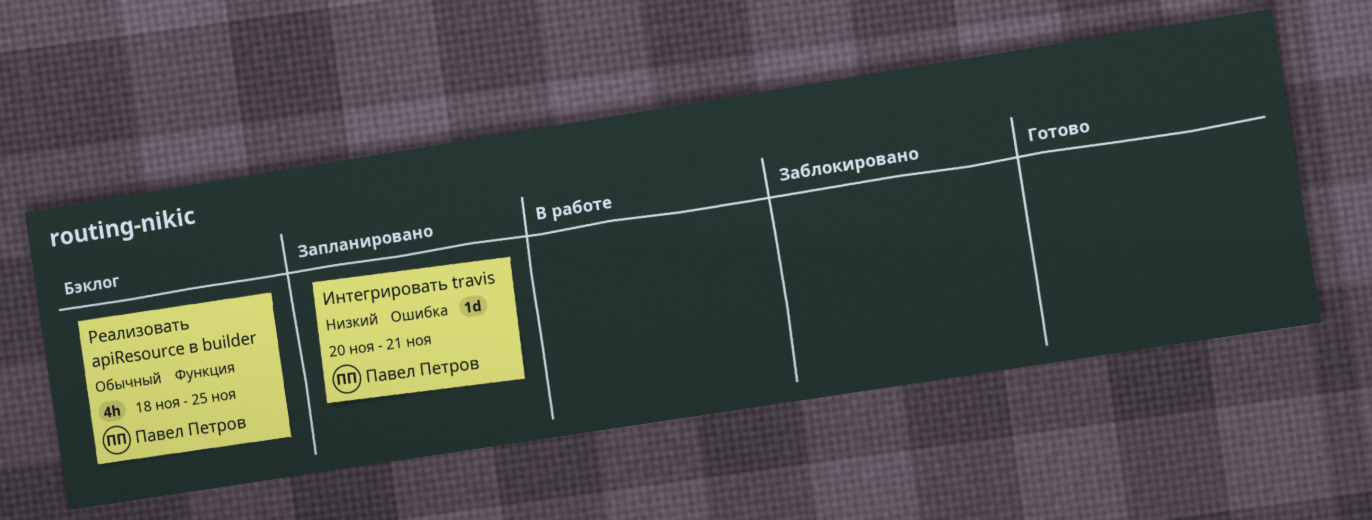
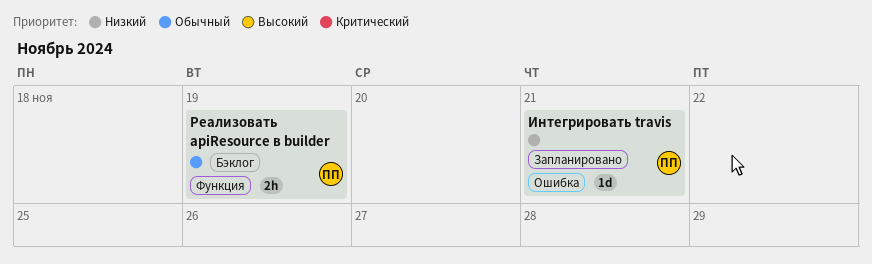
Реализовать apiResource в builder, estimate: 4h -> 2h
Реализовать apiResource в builder, due: Nov 25 -> Nov 19

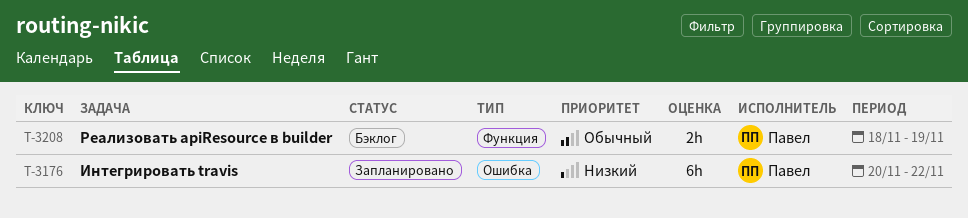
Интегрировать travis, estimate: 1d -> 6h
Интегрировать travis, due: Nov 21 -> Nov 22

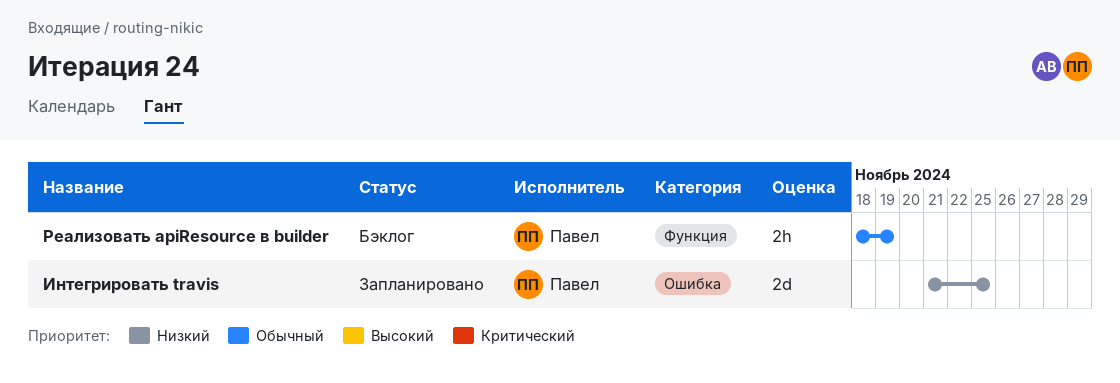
Интегрировать travis, estimate: 6h -> 2d
Интегрировать travis, start: Nov 20 -> Nov 21
Интегрировать travis, due: Nov 22 -> Nov 25

